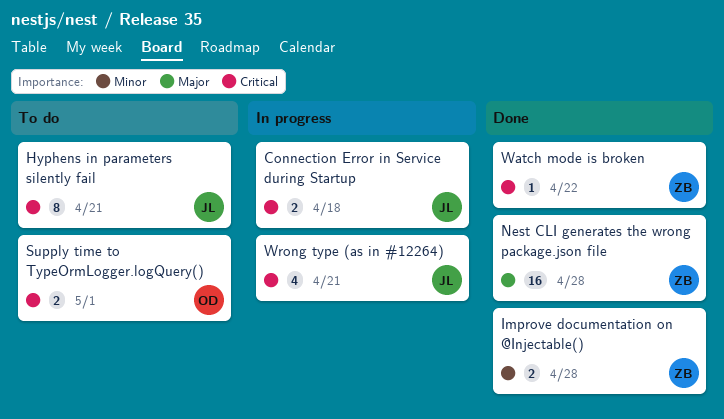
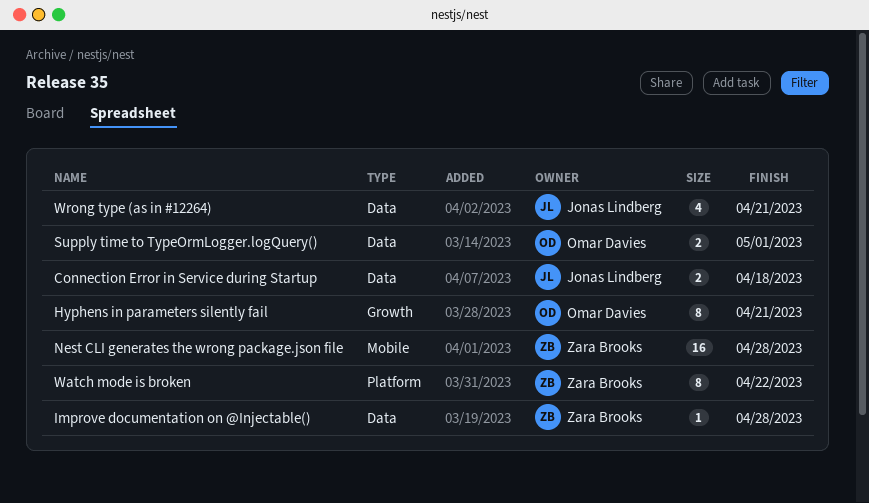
Hyphens in parameters silently fail, owner: Jonas Lindberg -> Omar Davies
Improve documentation on @Injectable(), estimate: 2 -> 1
Watch mode is broken, estimate: 1 -> 8

